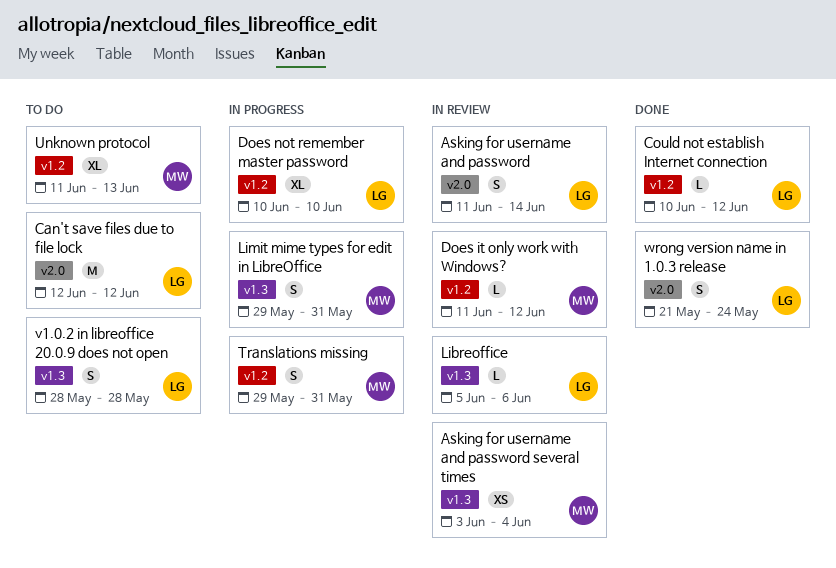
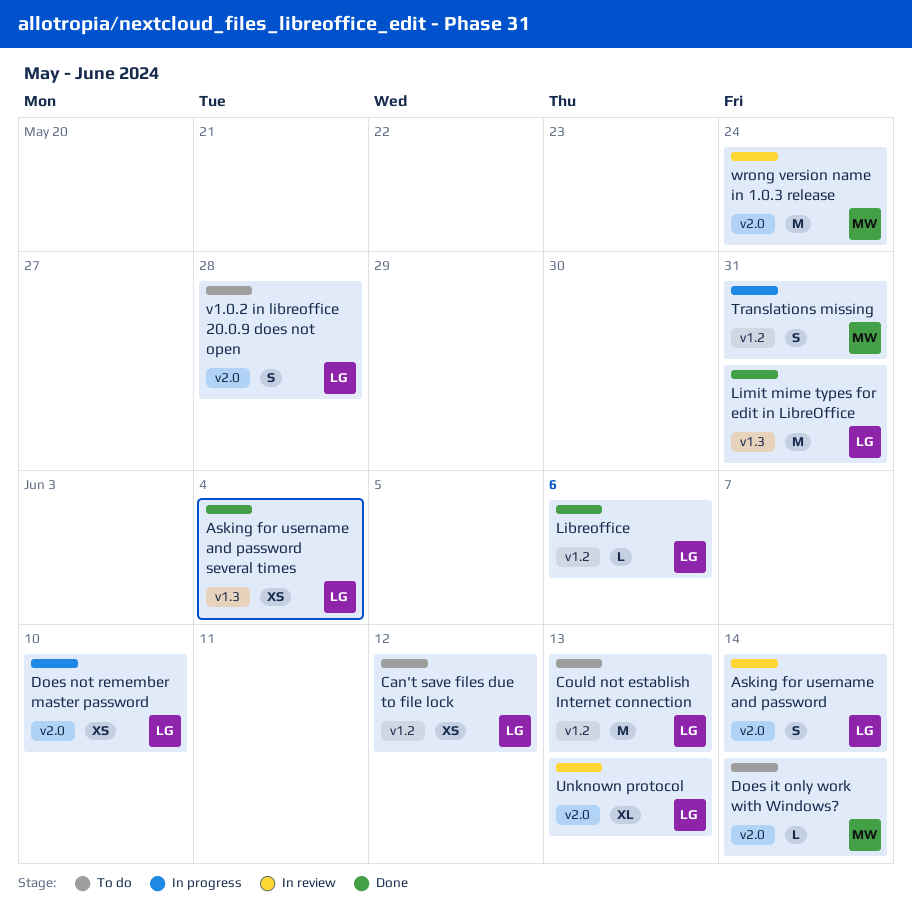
Asking for username and password several times, status: In review -> Done
Asking for username and password several times, owner: MW -> LG
Can't save files due to file lock, label: v2.0 -> v1.2
Can't save files due to file lock, estimate: M -> XS
Could not establish Internet connection, status: Done -> To do
Could not establish Internet connection, estimate: L -> M
Could not establish Internet connection, due: Jun 12 -> Jun 13
Does it only work with Windows?, status: In review -> To do
Does it only work with Windows?, label: v1.2 -> v2.0
Does it only work with Windows?, due: Jun 12 -> Jun 14
Does not remember master password, label: v1.2 -> v2.0
Does not remember master password, estimate: XL -> XS
Libreoffice, status: In review -> Done
Libreoffice, label: v1.3 -> v1.2
Limit mime types for edit in LibreOffice, status: In progress -> Done
Limit mime types for edit in LibreOffice, owner: MW -> LG
Limit mime types for edit in LibreOffice, estimate: S -> M
Unknown protocol, status: To do -> In review
Unknown protocol, owner: MW -> LG
Unknown protocol, label: v1.2 -> v2.0
v1.0.2 in libreoffice 20.0.9 does not open, label: v1.3 -> v2.0
wrong version name in 1.0.3 release, status: Done -> In review
wrong version name in 1.0.3 release, owner: LG -> MW
wrong version name in 1.0.3 release, estimate: S -> M

